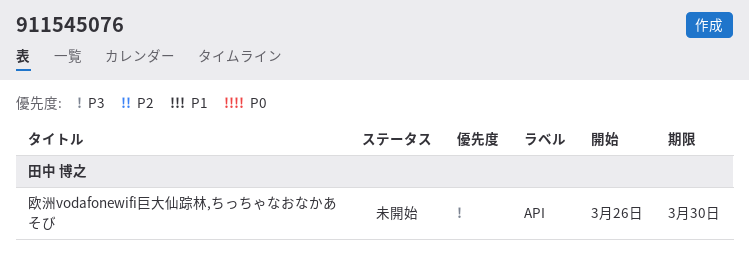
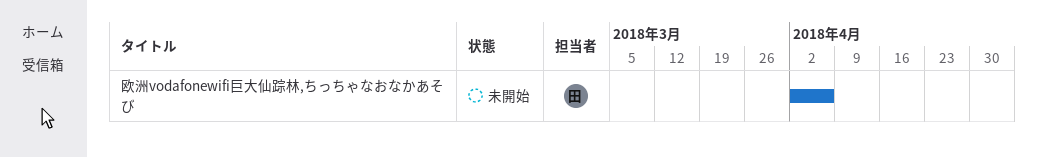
欧洲vodafonewifi巨大仙踪林,ちっちゃなおなかあそび, start: Mar 26 -> Apr 2
欧洲vodafonewifi巨大仙踪林,ちっちゃなおなかあそび, due: Mar 30 -> Apr 6

